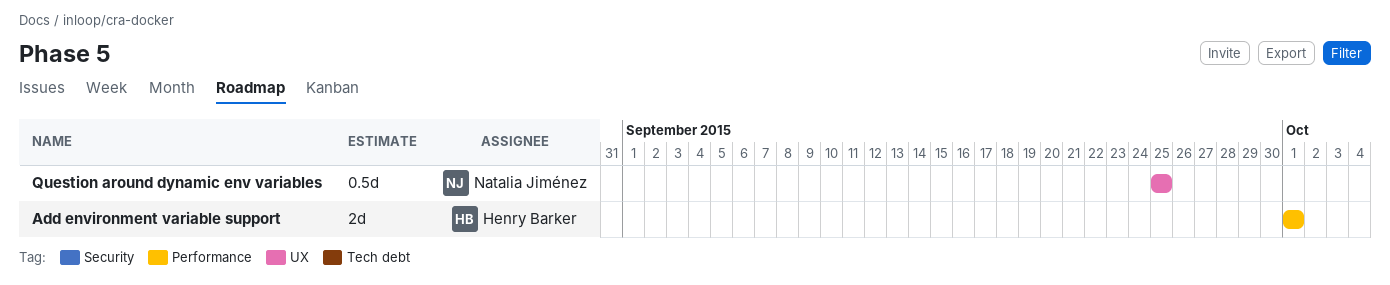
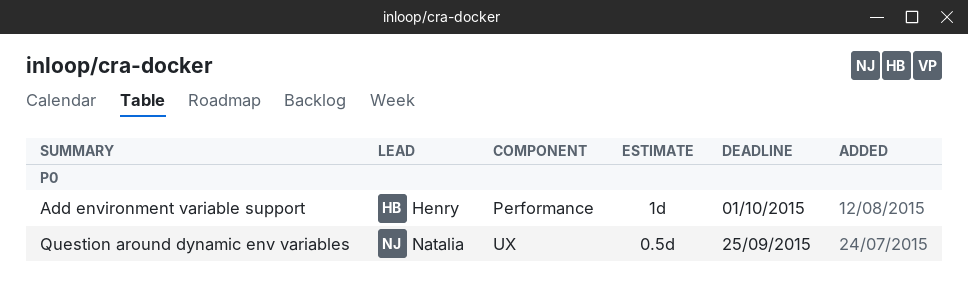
Add environment variable support, estimate: 2d -> 1d

